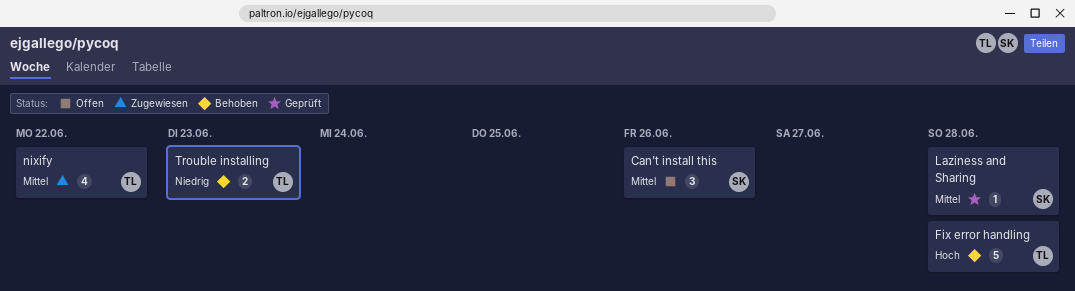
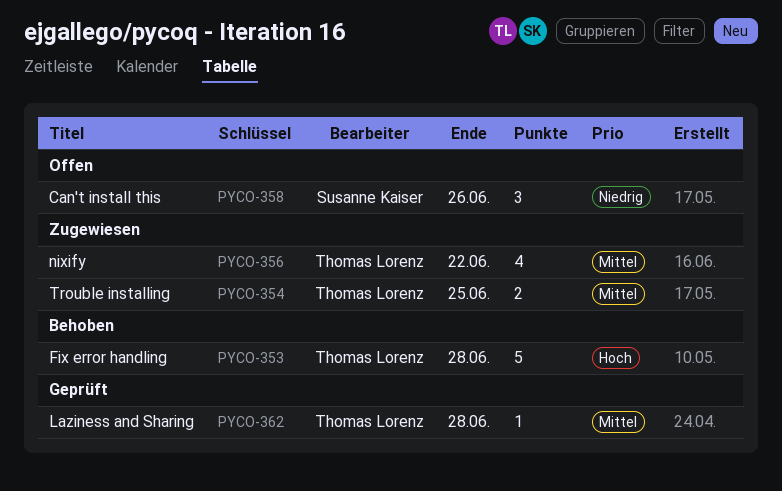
Can't install this, priority: Mittel -> Niedrig
Laziness and Sharing, owner: Susanne Kaiser -> Thomas Lorenz
Trouble installing, status: Behoben -> Zugewiesen
Trouble installing, priority: Niedrig -> Mittel
Trouble installing, due: Jun 23 -> Jun 25

